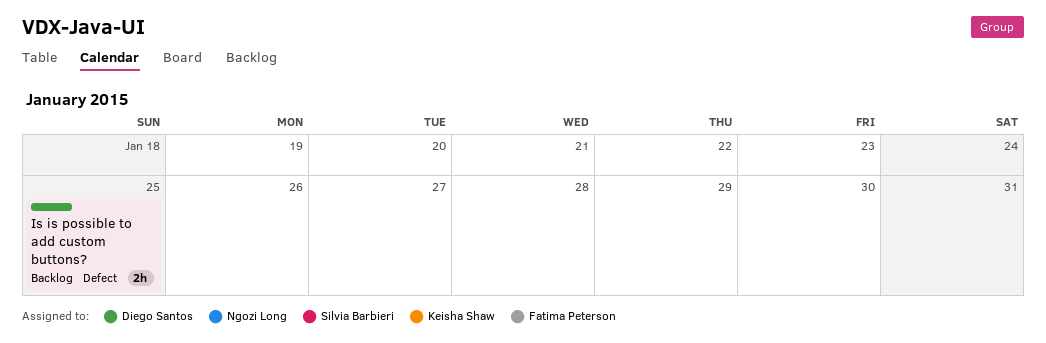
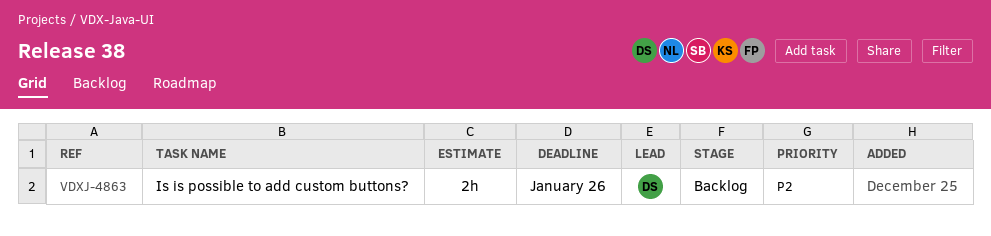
Is is possible to add custom buttons?, due: Jan 25 -> Jan 26

